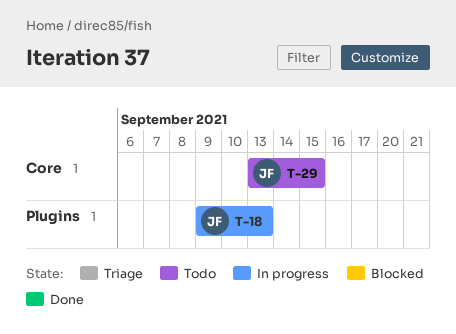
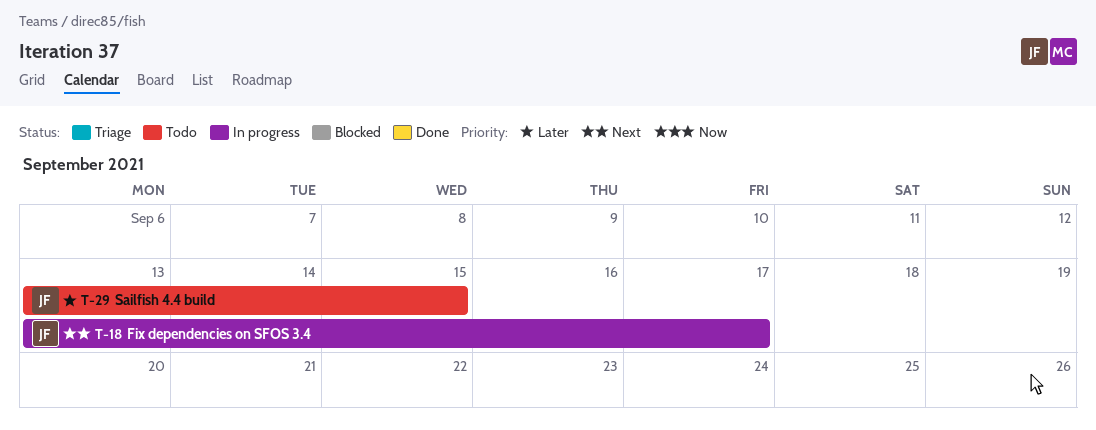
T-18, start: Sep 9 -> Sep 13
T-18, due: Sep 13 -> Sep 17

